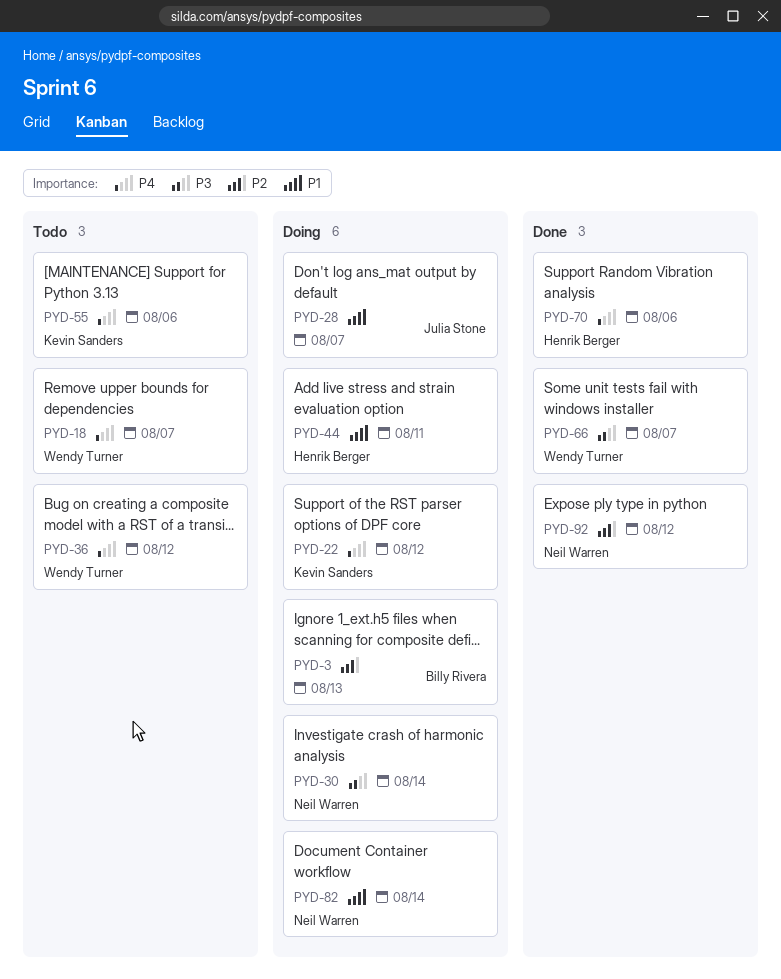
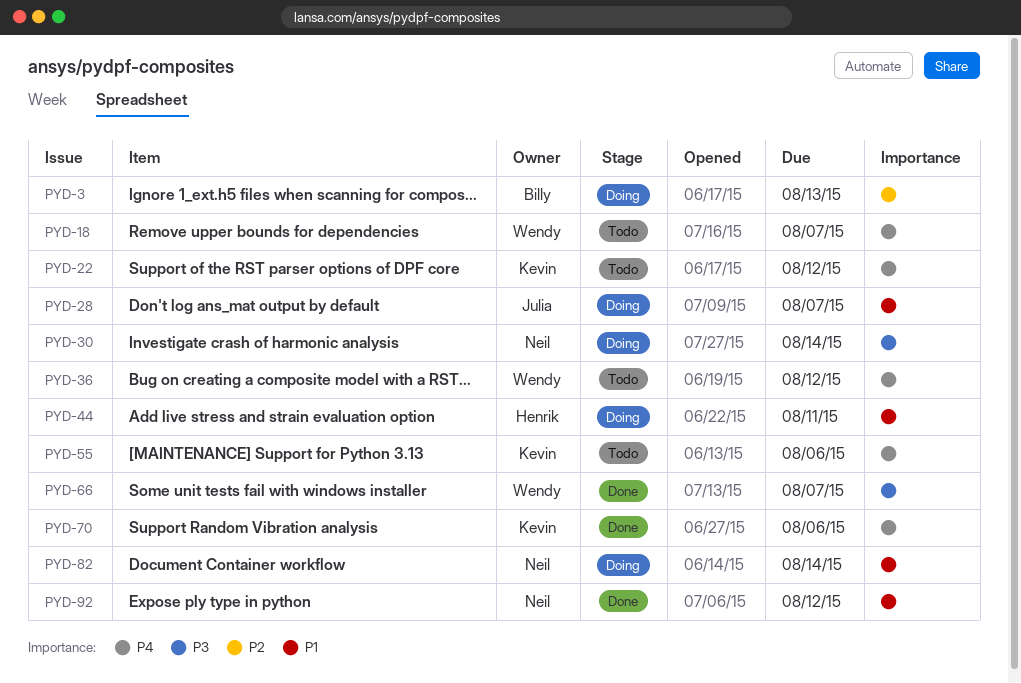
PYD-22, status: Doing -> Todo
PYD-70, owner: Henrik Berger -> Kevin Sanders
PYD-92, priority: P2 -> P1

